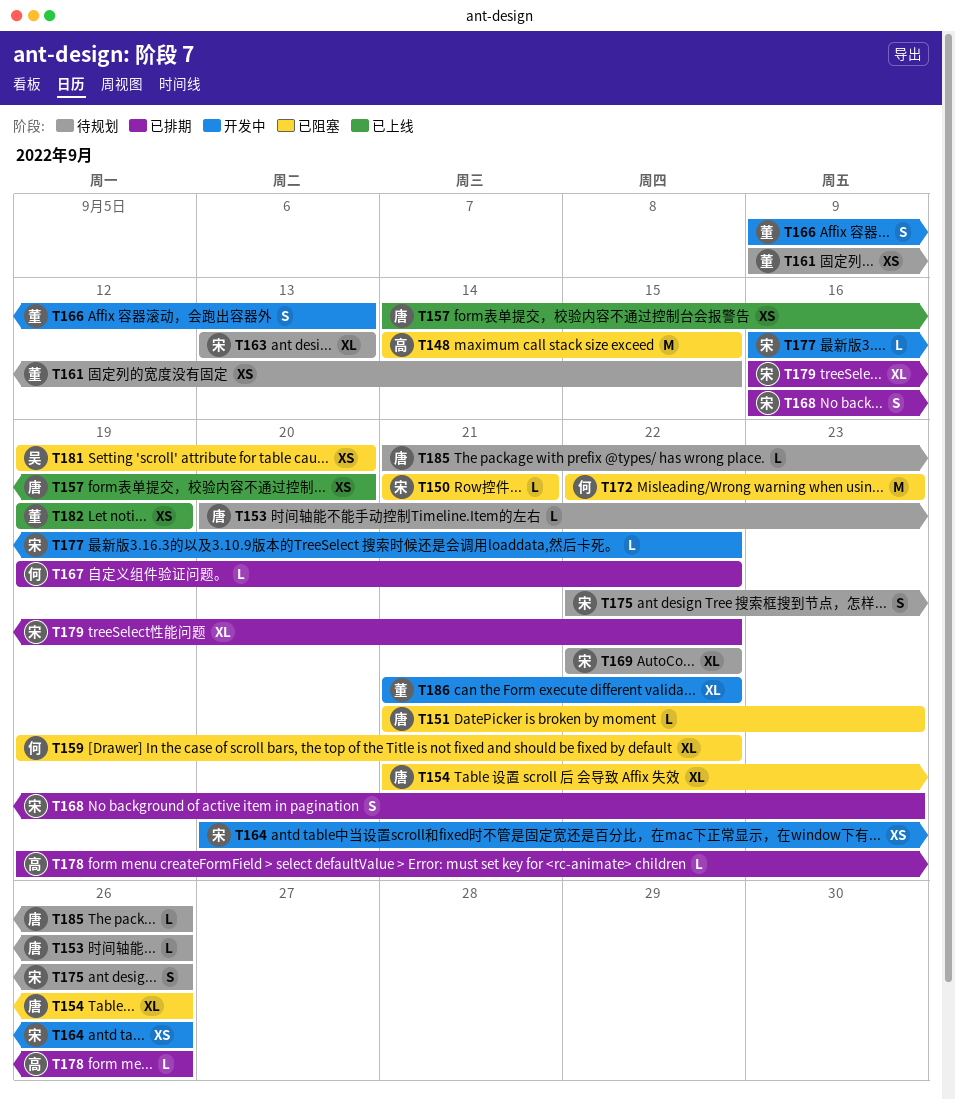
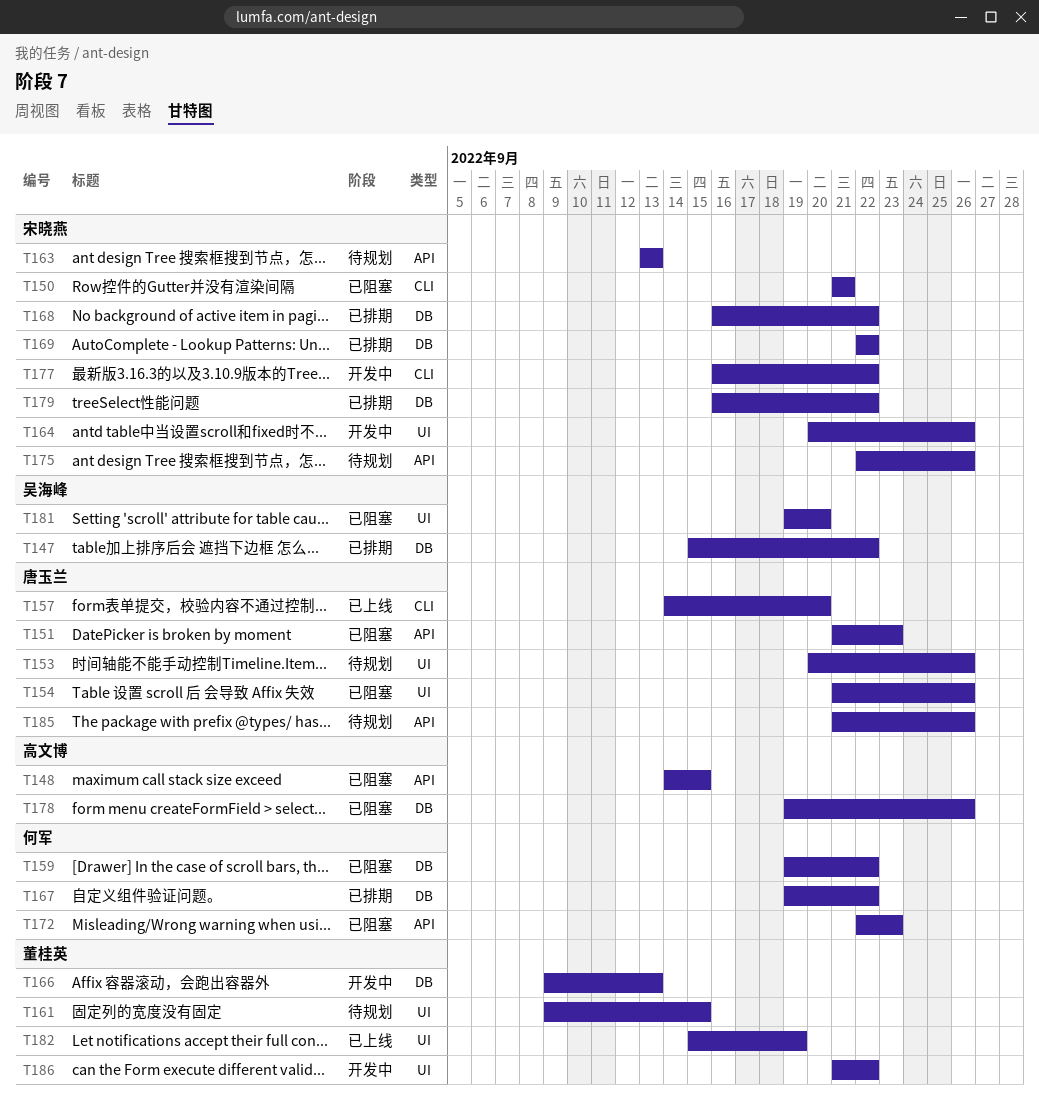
T147: none -> present
T168, due: Sep 23 -> Sep 22
T169, status: 待规划 -> 已排期
T178, status: 已排期 -> 已阻塞
T182, start: Sep 19 -> Sep 15

